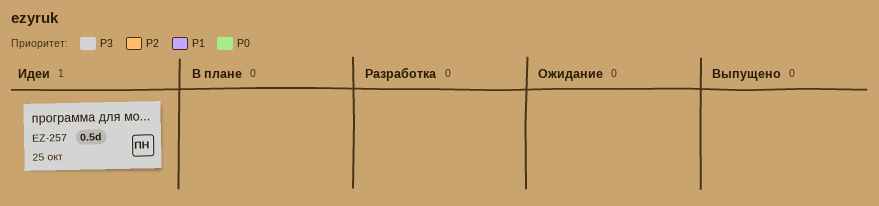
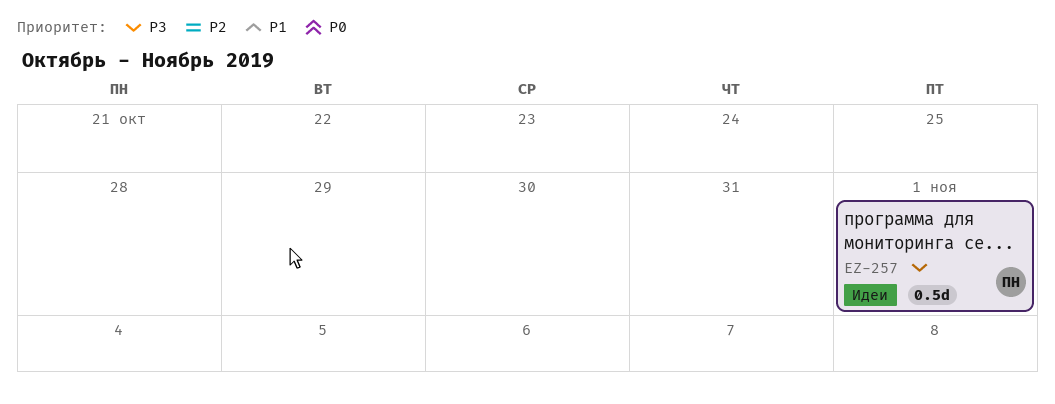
EZ-257, due: Oct 25 -> Nov 1

